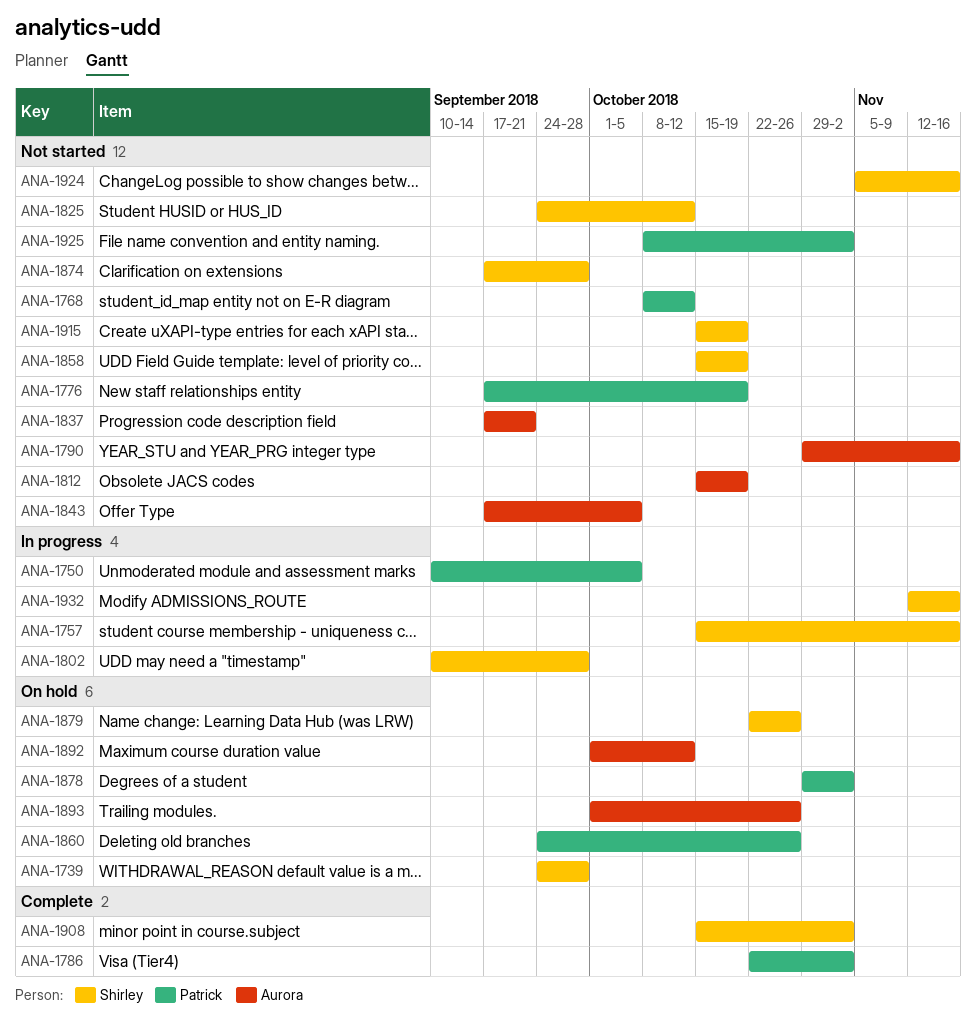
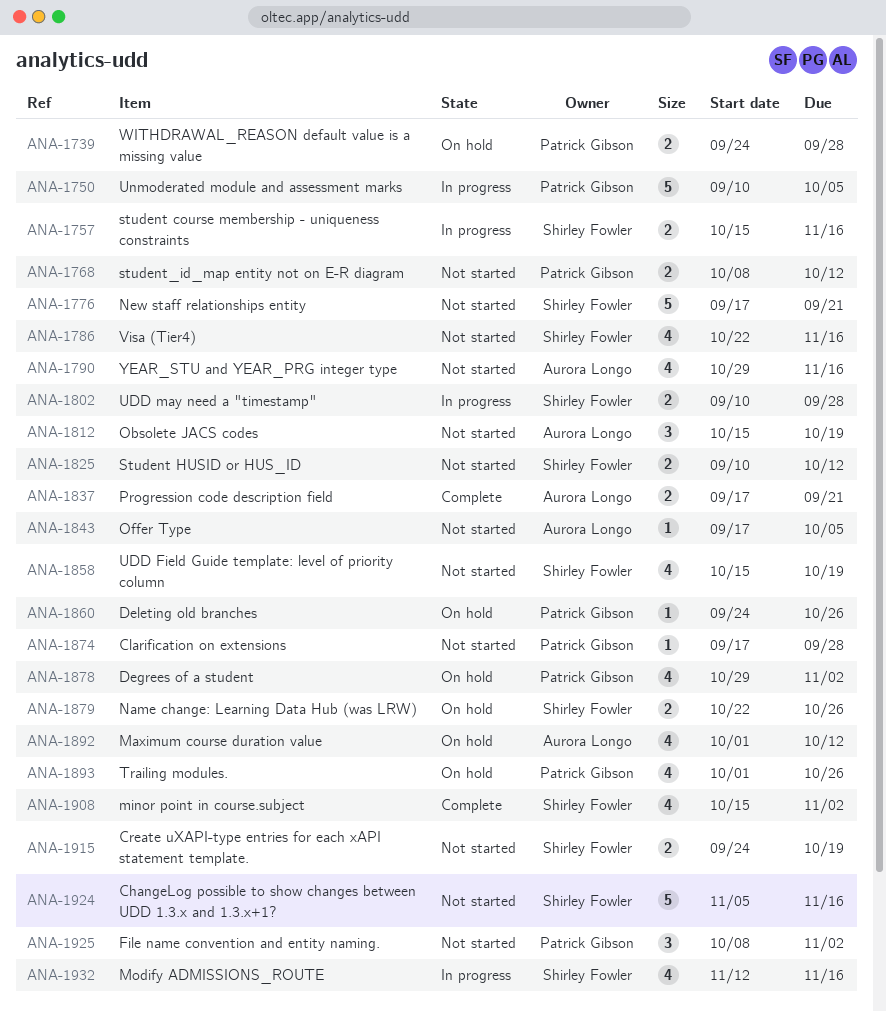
ANA-1739, owner: Shirley Fowler -> Patrick Gibson
ANA-1776, owner: Patrick Gibson -> Shirley Fowler
ANA-1776, due: Oct 19 -> Sep 21
ANA-1786, status: Complete -> Not started
ANA-1786, owner: Patrick Gibson -> Shirley Fowler
ANA-1786, due: Nov 2 -> Nov 16
ANA-1825, start: Sep 24 -> Sep 10
ANA-1837, status: Not started -> Complete
ANA-1874, owner: Shirley Fowler -> Patrick Gibson
ANA-1893, owner: Aurora Longo -> Patrick Gibson
ANA-1915, start: Oct 15 -> Sep 24

